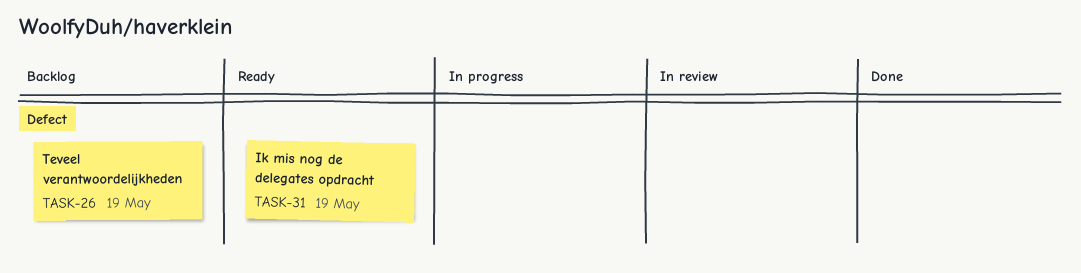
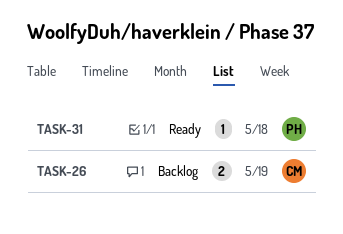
TASK-31, due: May 19 -> May 18

